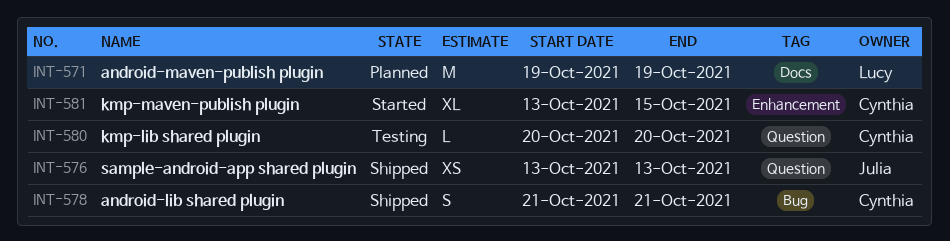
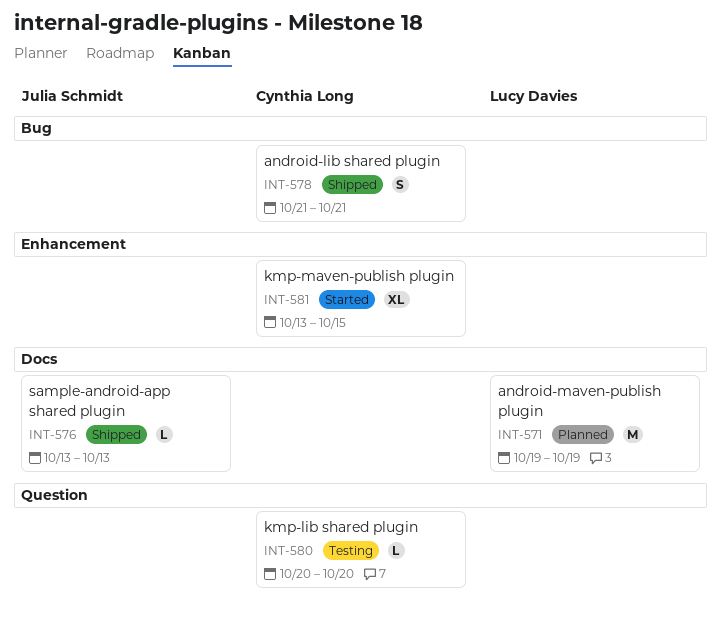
INT-576, label: Question -> Docs
INT-576, estimate: XS -> L

